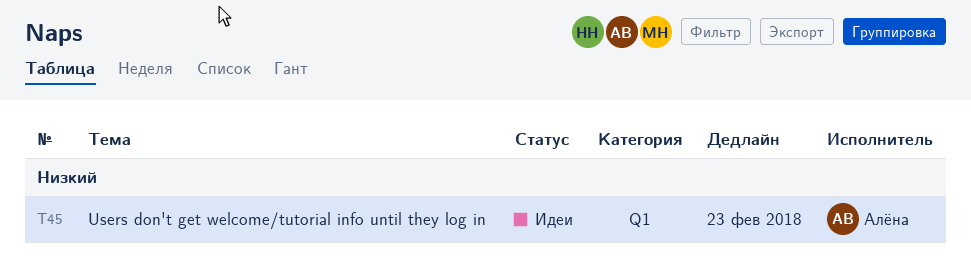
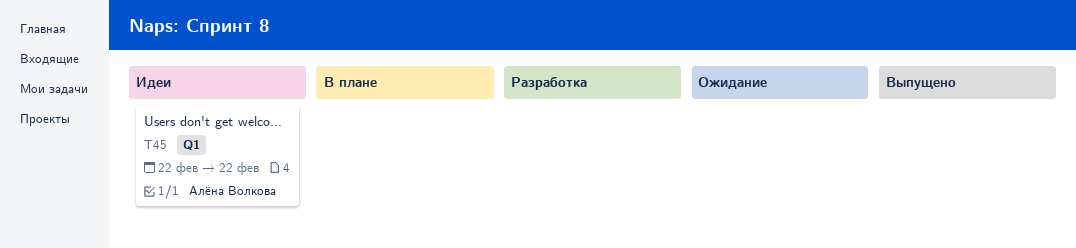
T45, due: Feb 23 -> Feb 22

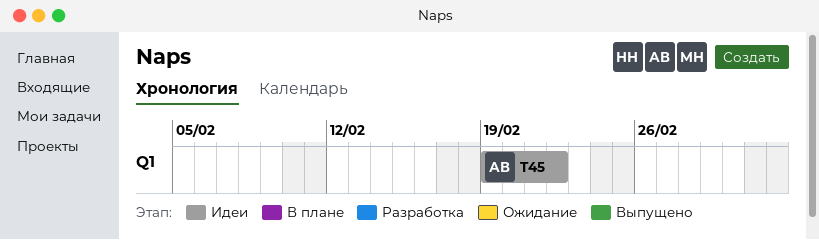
T45, start: Feb 22 -> Feb 19

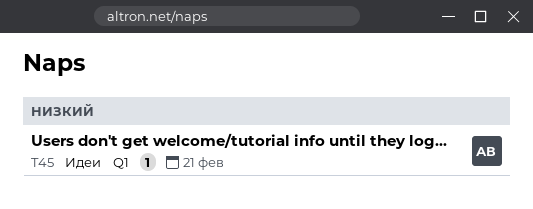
T45, due: Feb 22 -> Feb 21

